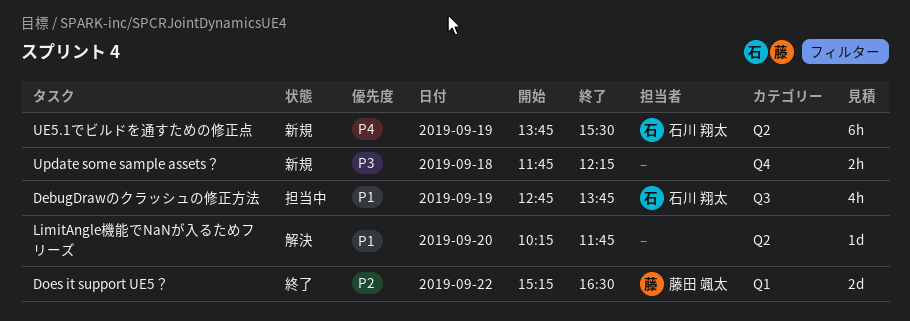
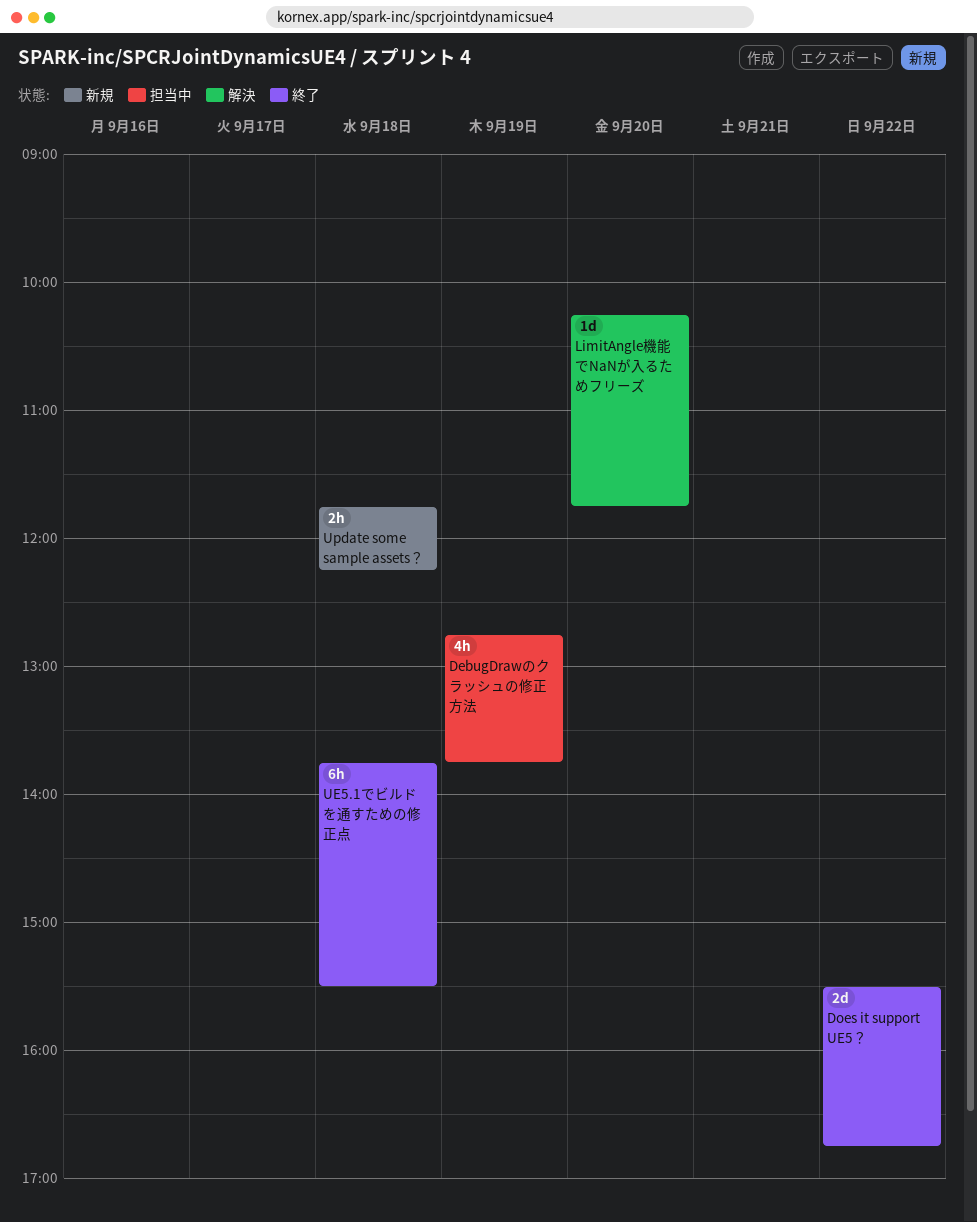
Does it support UE5？, begins: 15:15 -> 15:30
Does it support UE5？, ends: 16:30 -> 16:45
UE5.1でビルドを通すための修正点, status: 新規 -> 終了
UE5.1でビルドを通すための修正点, day: Sep 19 -> Sep 18

